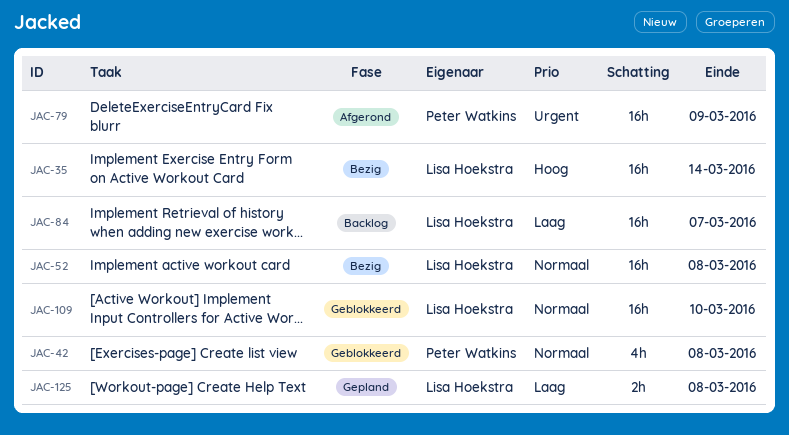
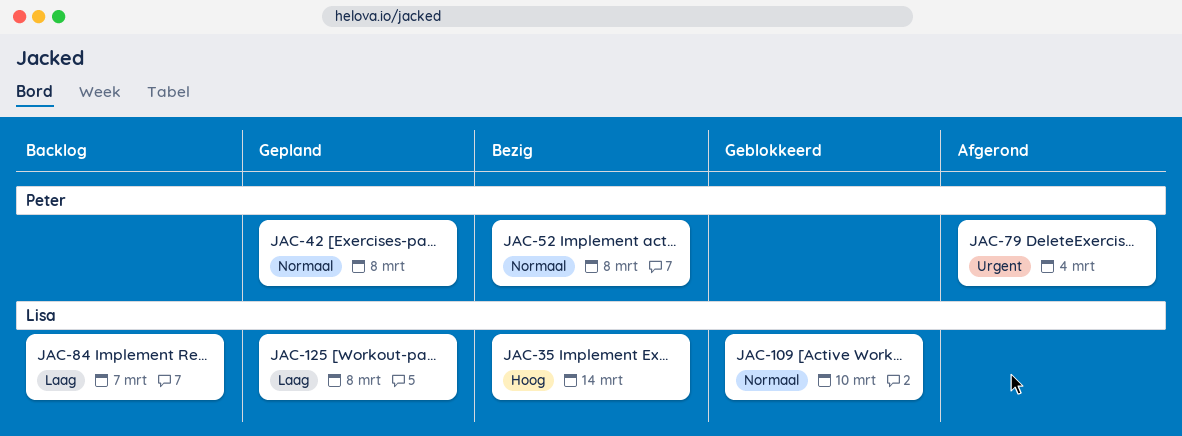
JAC-42, status: Geblokkeerd -> Gepland
JAC-52, owner: Lisa Hoekstra -> Peter Watkins
JAC-79, due: Mar 9 -> Mar 4

